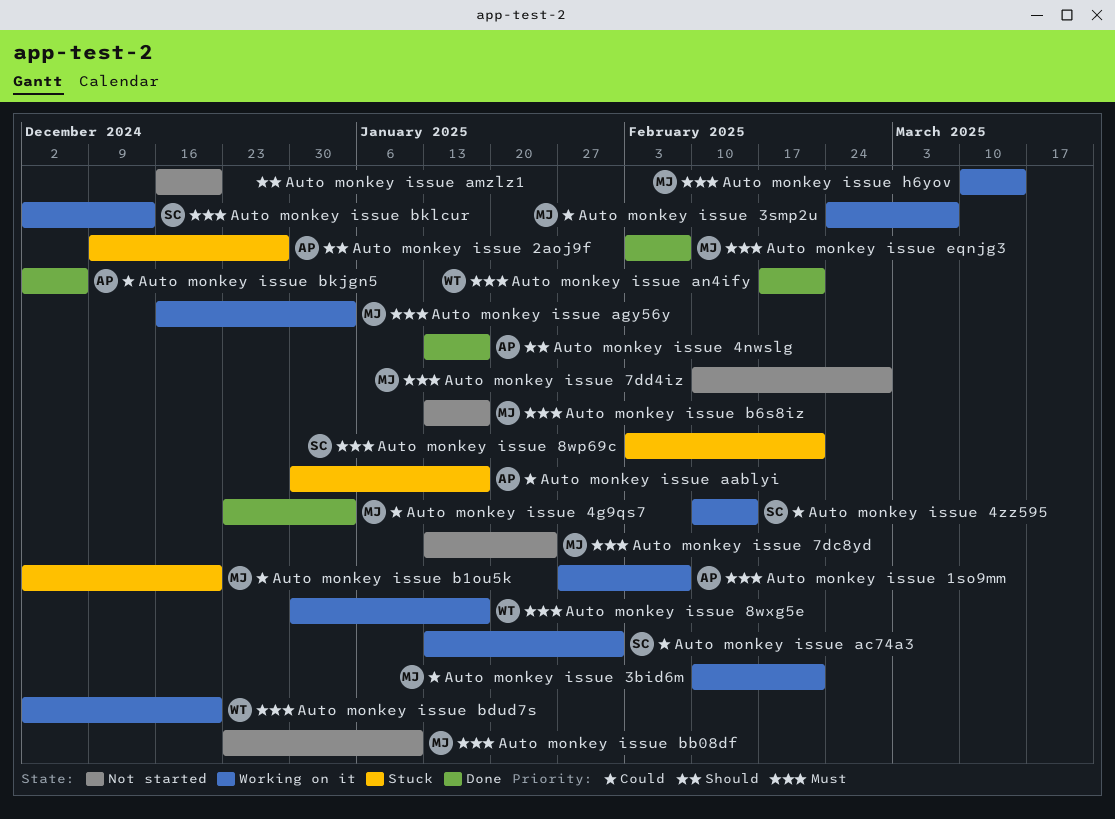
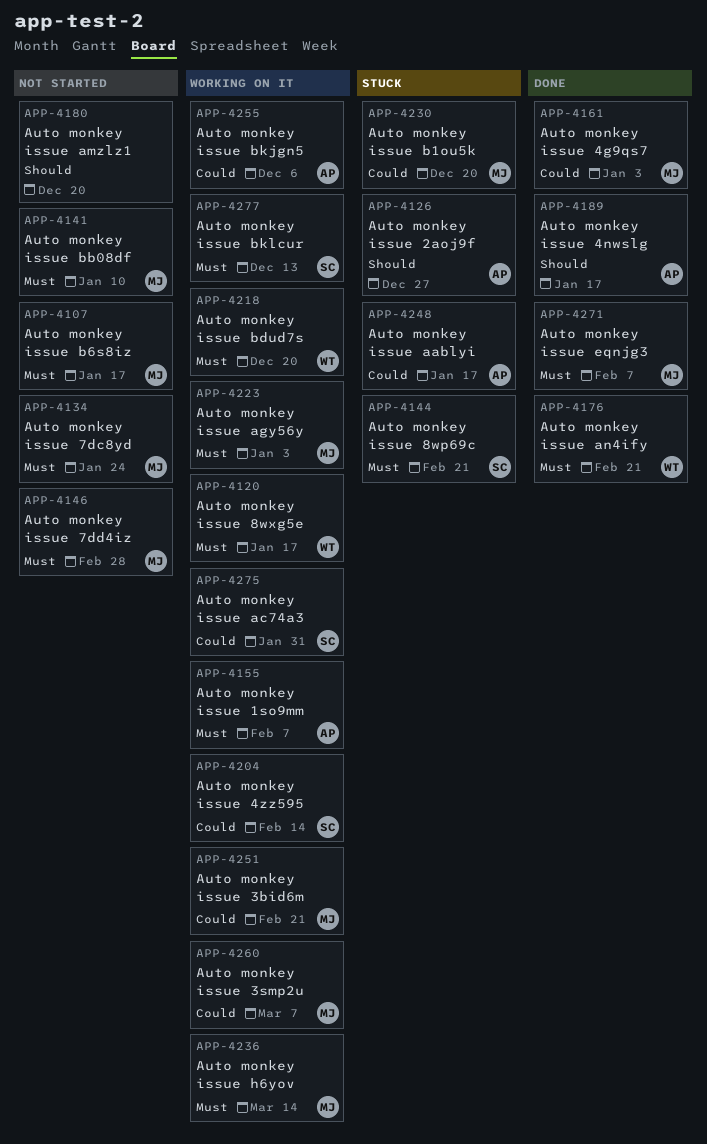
Auto monkey issue bkjgn5, status: Done -> Working on it

